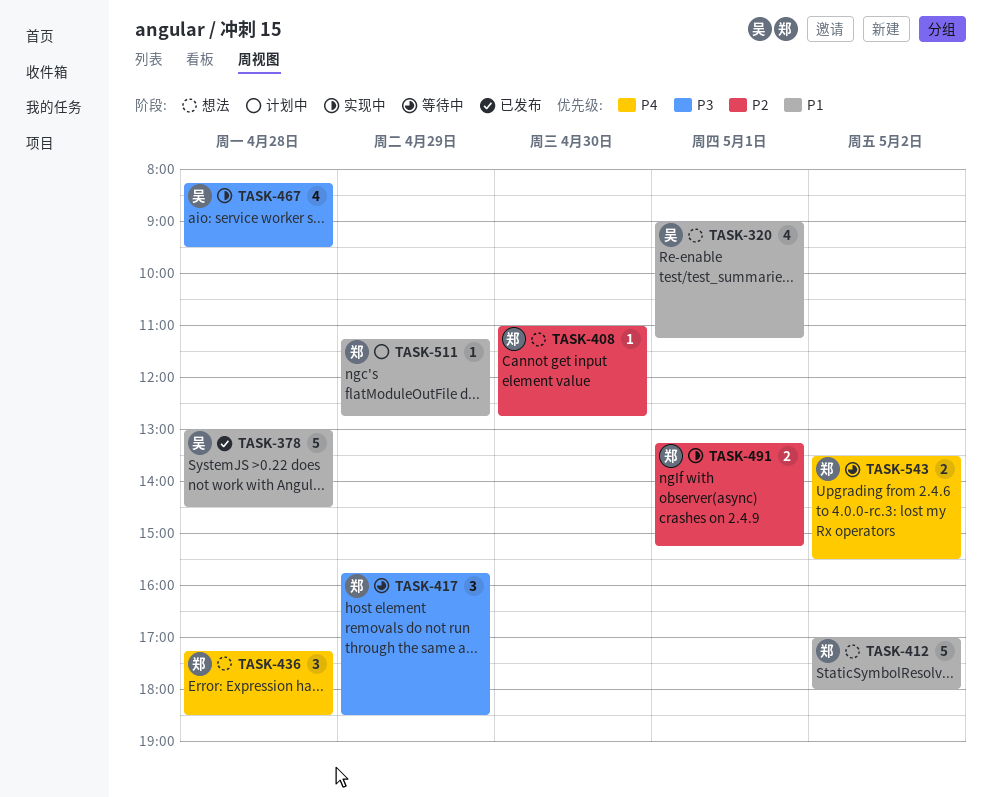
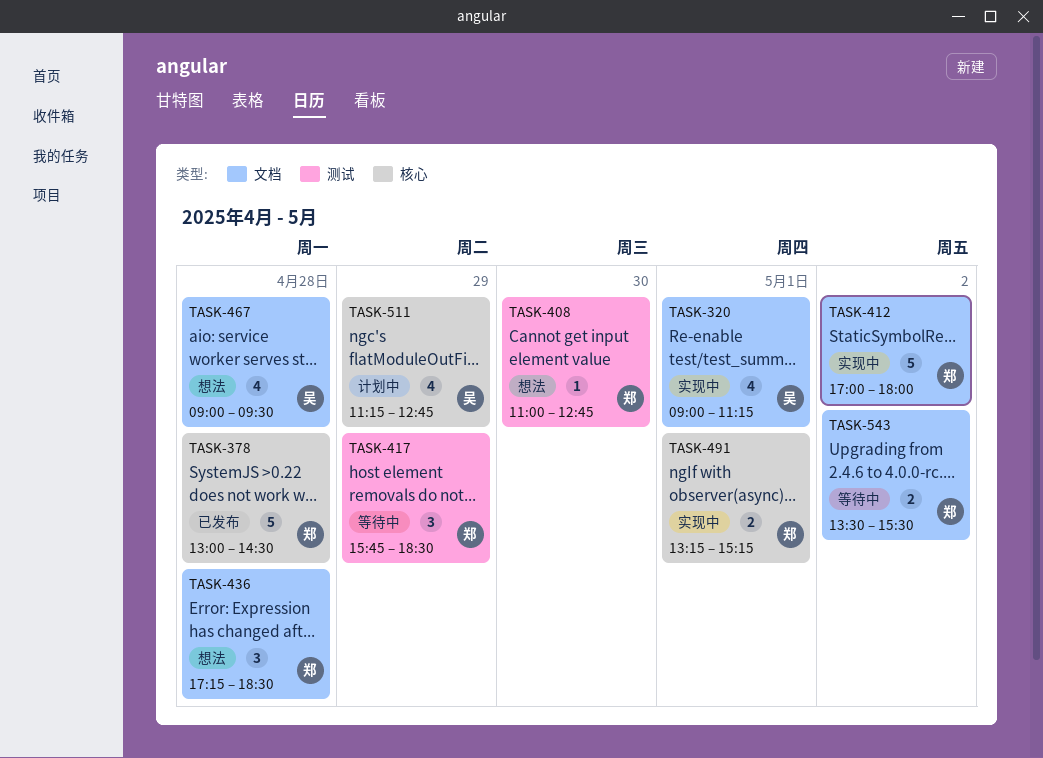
TASK-320, status: 想法 -> 实现中
TASK-378, owner: 吴 -> 郑
TASK-412, status: 想法 -> 实现中
TASK-467, status: 实现中 -> 想法
TASK-467, begins: 08:15 -> 09:00
TASK-511, owner: 郑 -> 吴
TASK-511, estimate: 1 -> 4

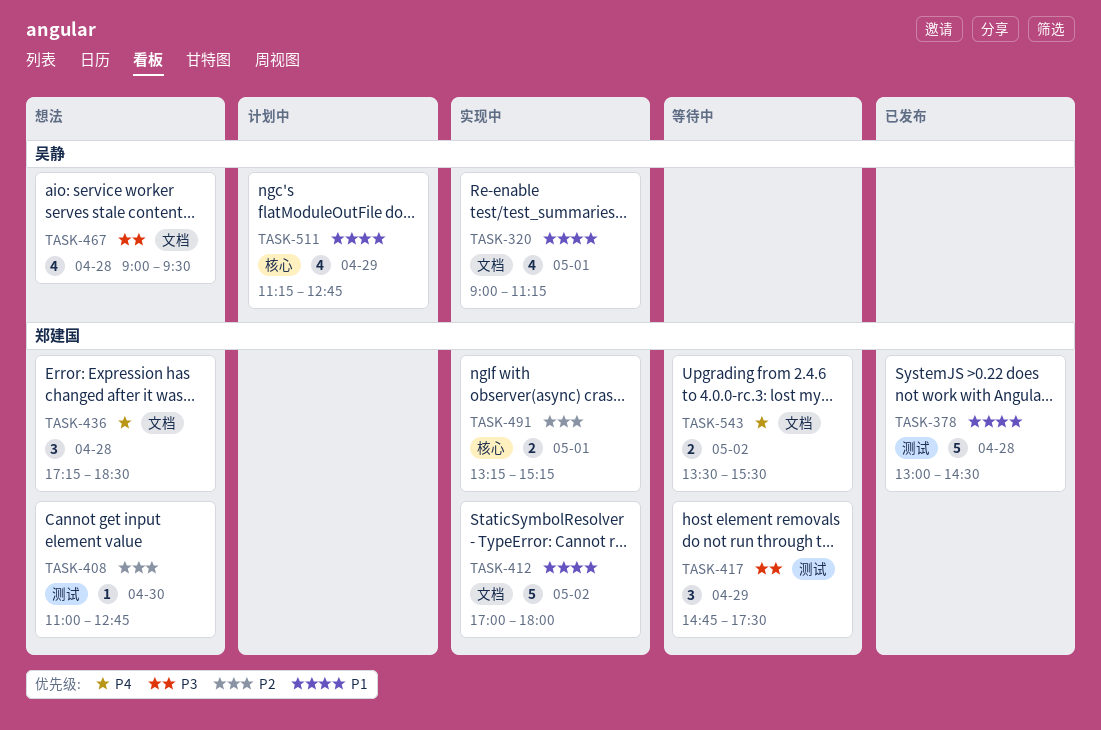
TASK-378, label: 核心 -> 测试
TASK-417, begins: 15:45 -> 14:45
TASK-417, ends: 18:30 -> 17:30

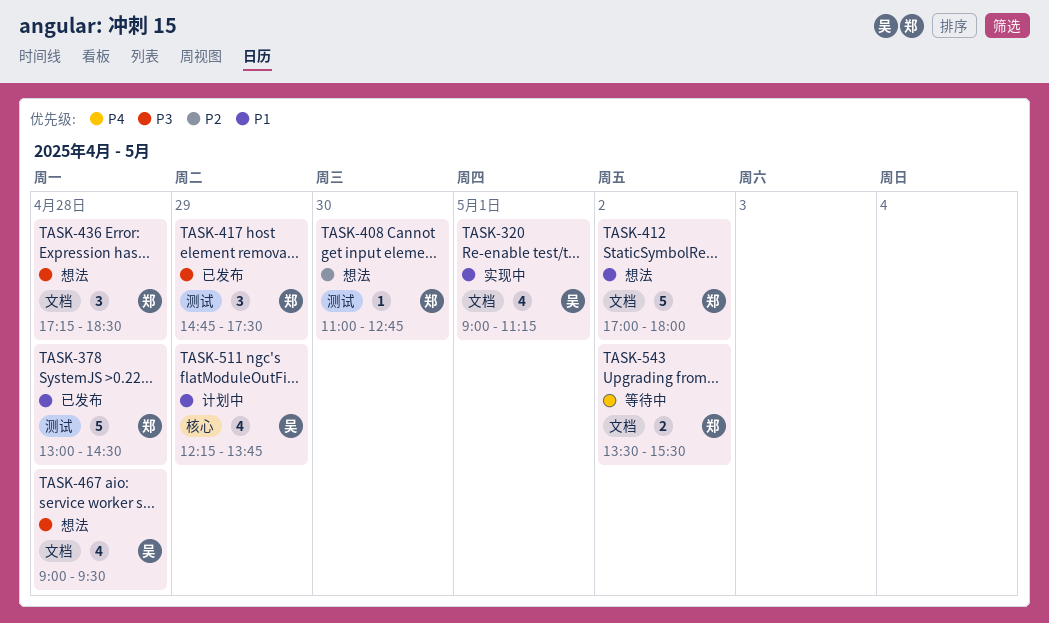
TASK-412, status: 实现中 -> 想法
TASK-417, status: 等待中 -> 已发布
TASK-436, priority: P4 -> P3
TASK-491: present -> none
TASK-511, begins: 11:15 -> 12:15
TASK-511, ends: 12:45 -> 13:45

